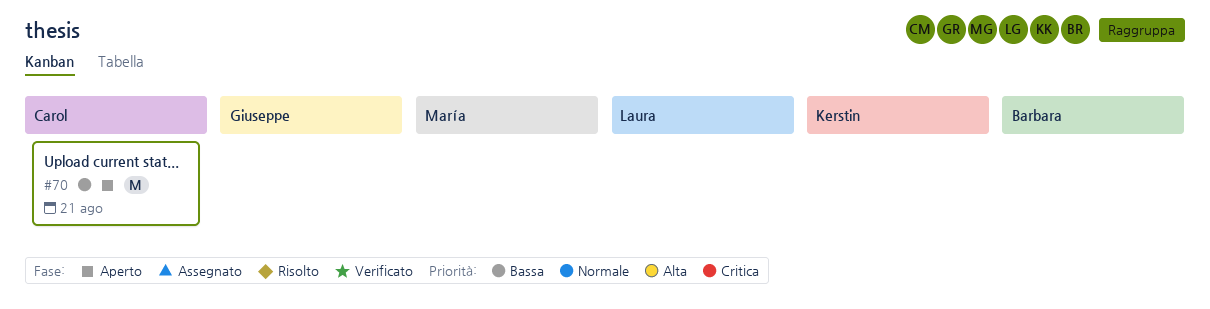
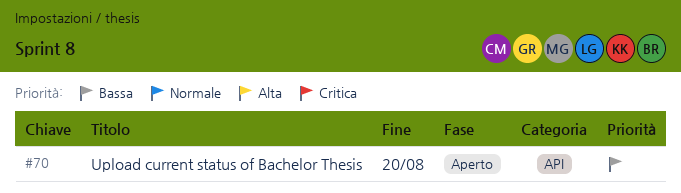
#70, due: Aug 21 -> Aug 20

